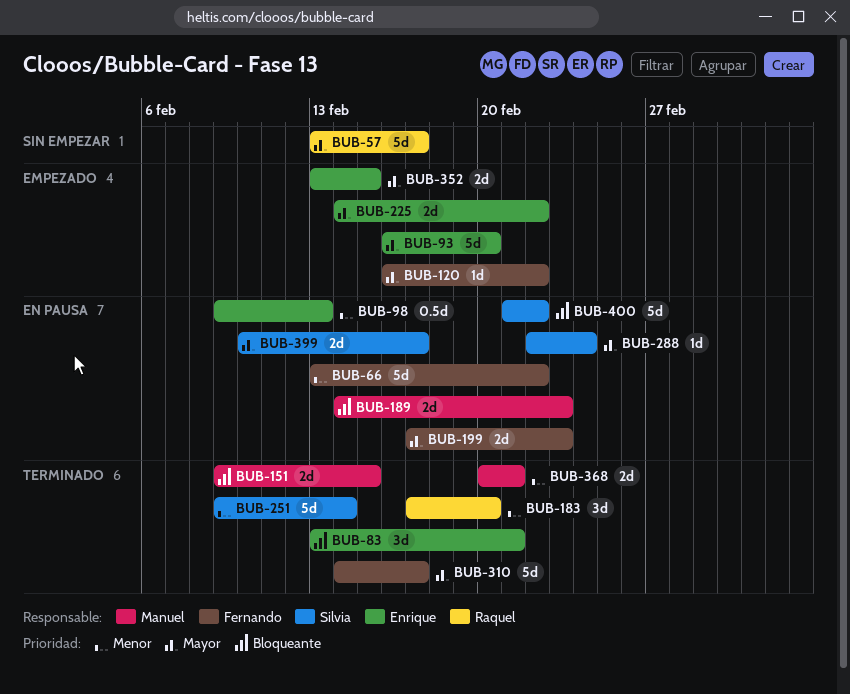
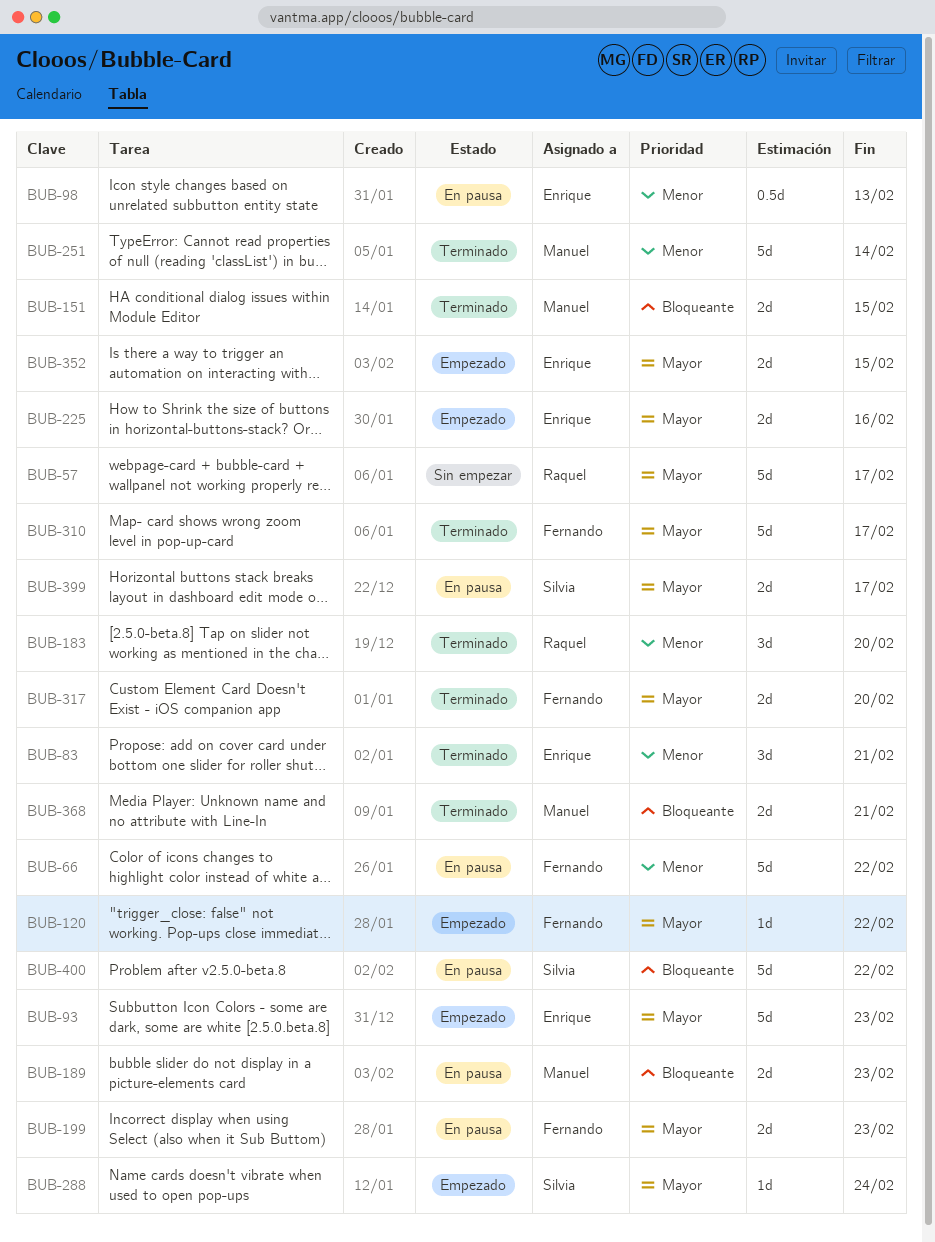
BUB-83, priority: Bloqueante -> Menor
BUB-93, due: Feb 20 -> Feb 23
BUB-225, due: Feb 22 -> Feb 16
BUB-251, owner: Silvia -> Manuel
BUB-288, status: En pausa -> Empezado
BUB-317: none -> present
BUB-368, priority: Menor -> Bloqueante

